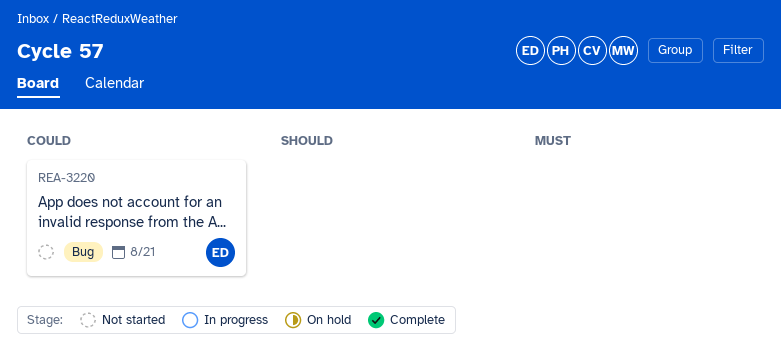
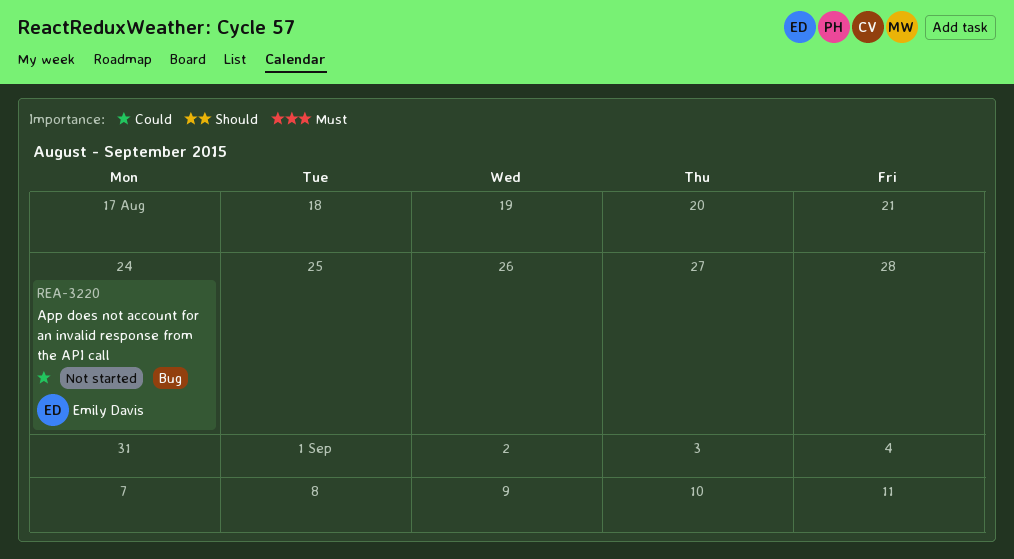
REA-3220, due: Aug 21 -> Aug 24

